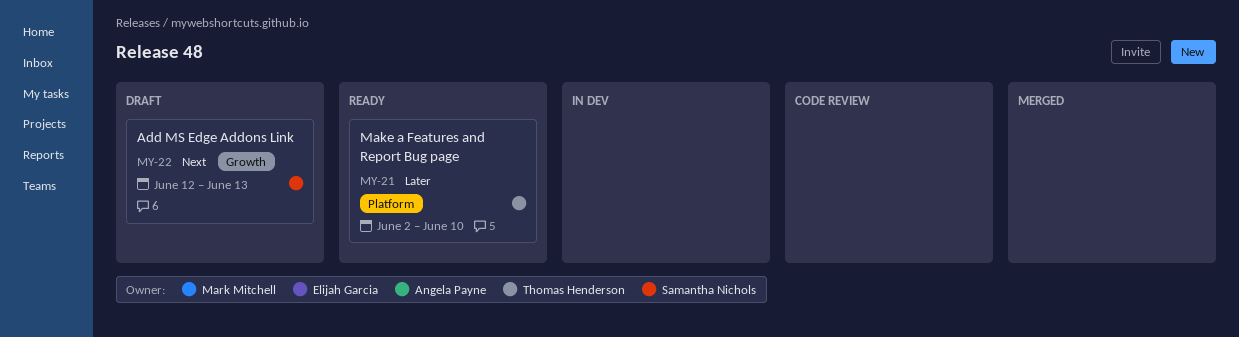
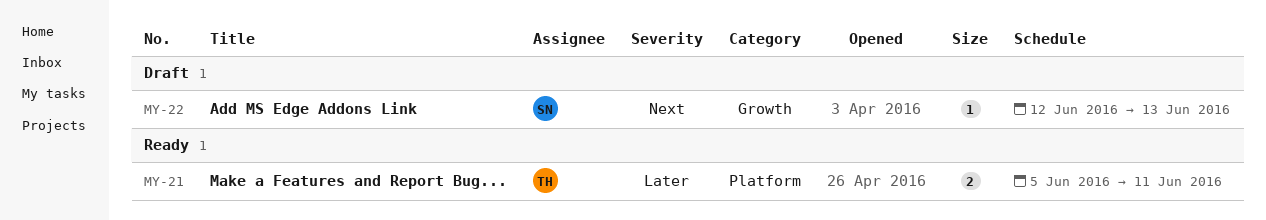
MY-21, start: Jun 2 -> Jun 5
MY-21, due: Jun 10 -> Jun 11

